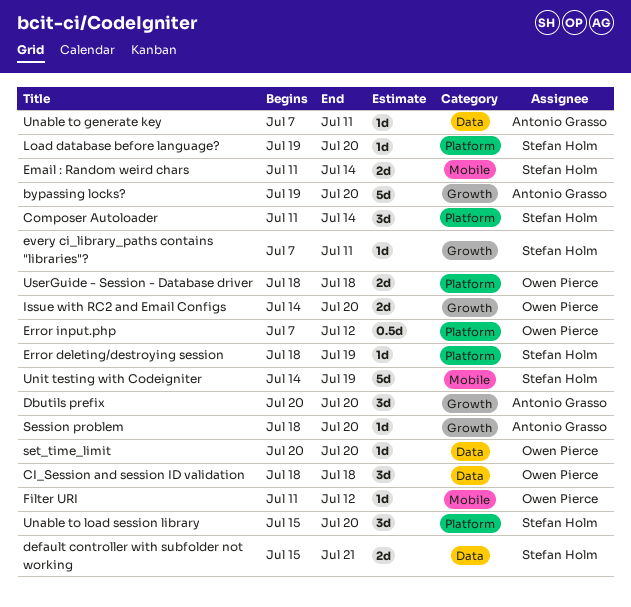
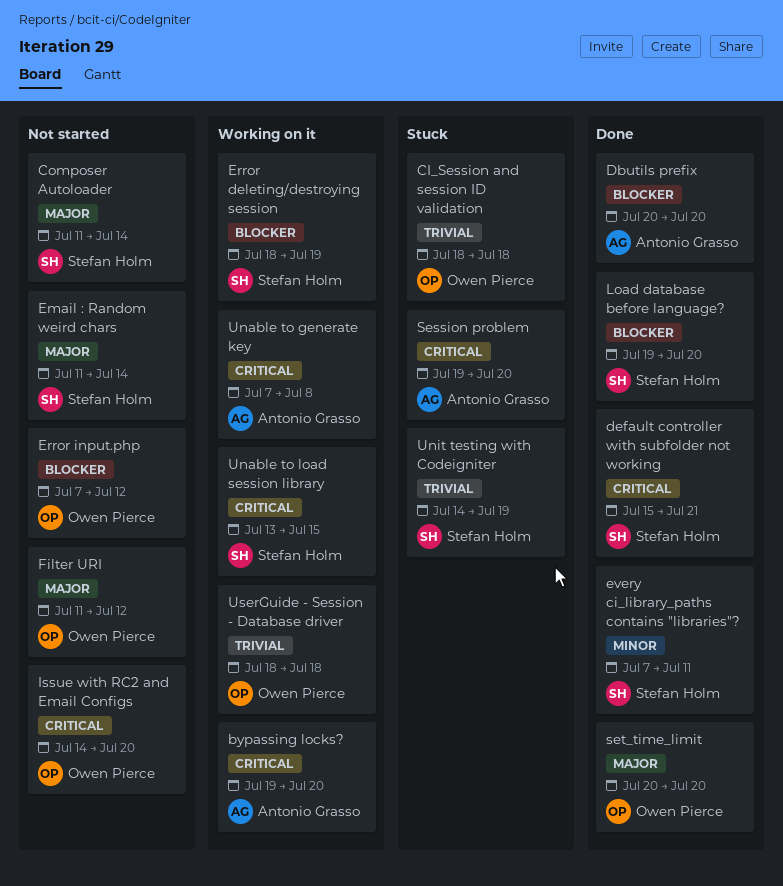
Session problem, start: Jul 18 -> Jul 19
Unable to generate key, due: Jul 11 -> Jul 8
Unable to load session library, start: Jul 15 -> Jul 13
Unable to load session library, due: Jul 20 -> Jul 15

